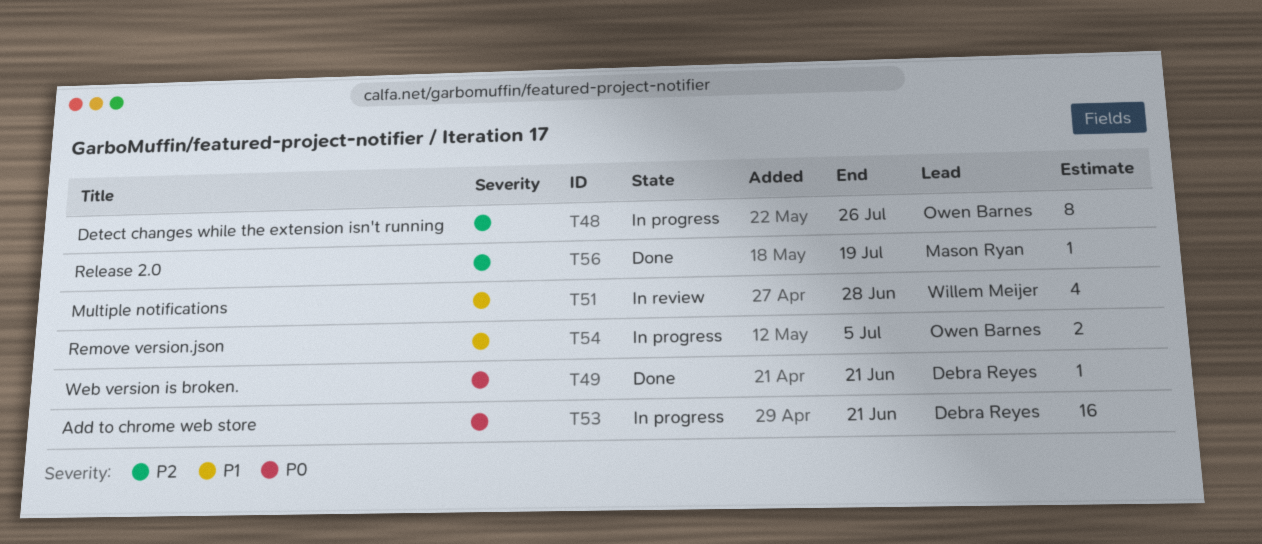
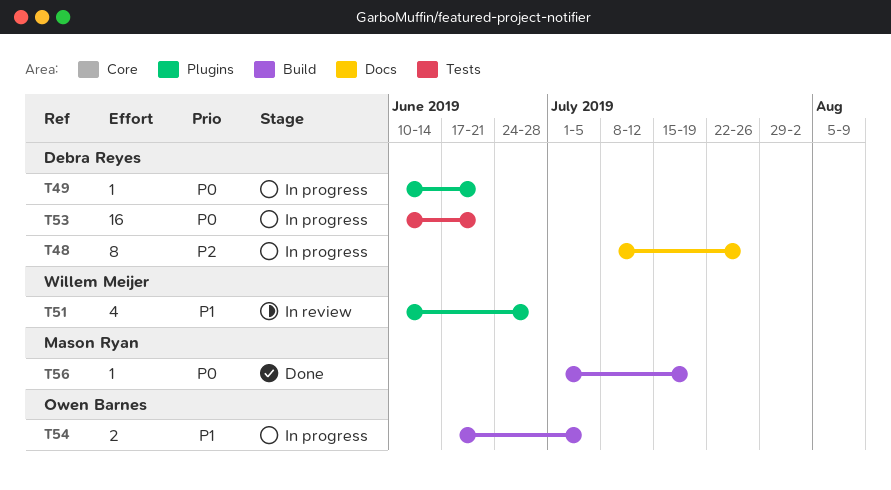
T48, owner: Owen Barnes -> Debra Reyes
T49, status: Done -> In progress
T56, priority: P2 -> P0

